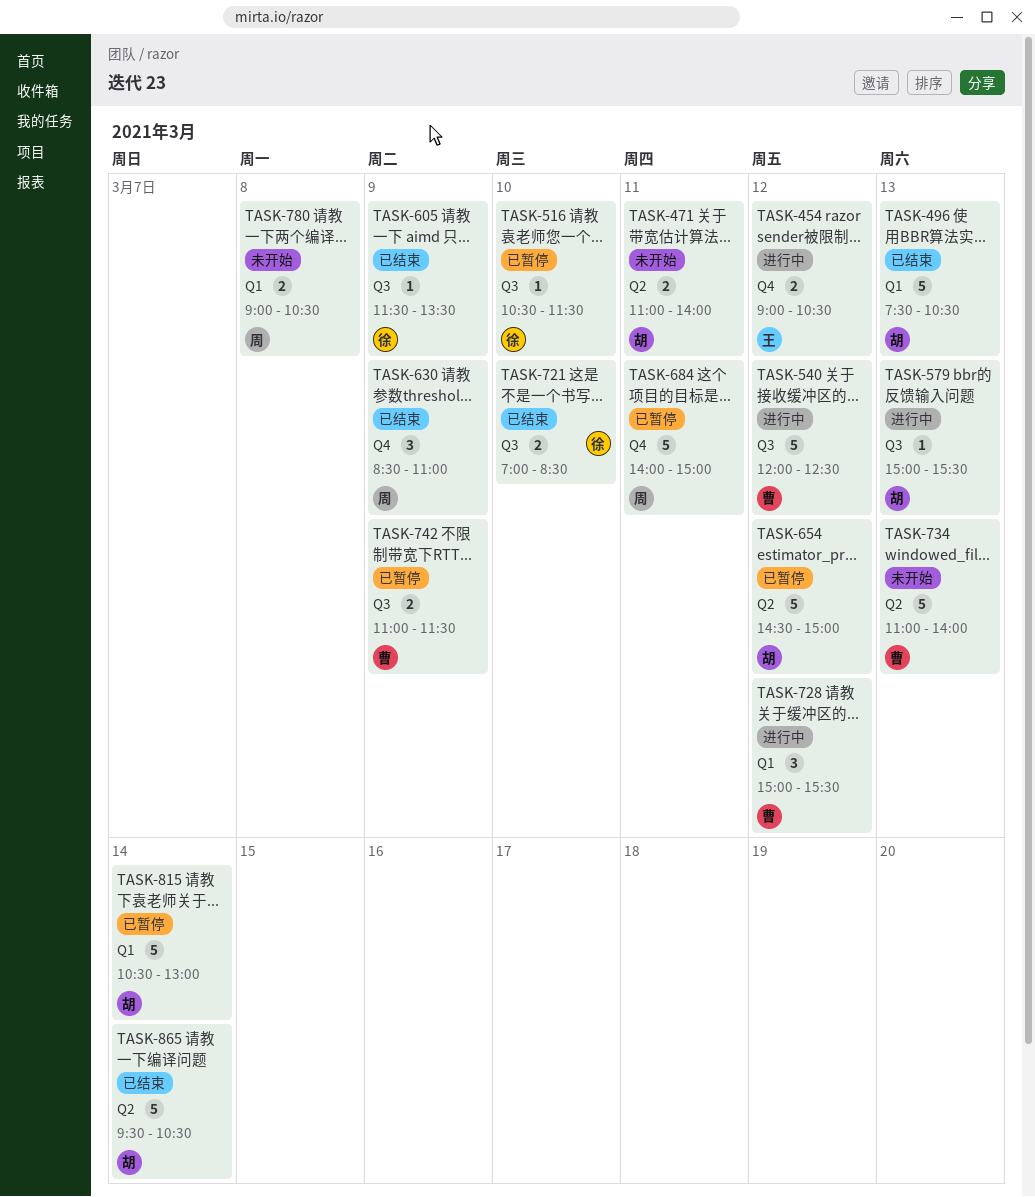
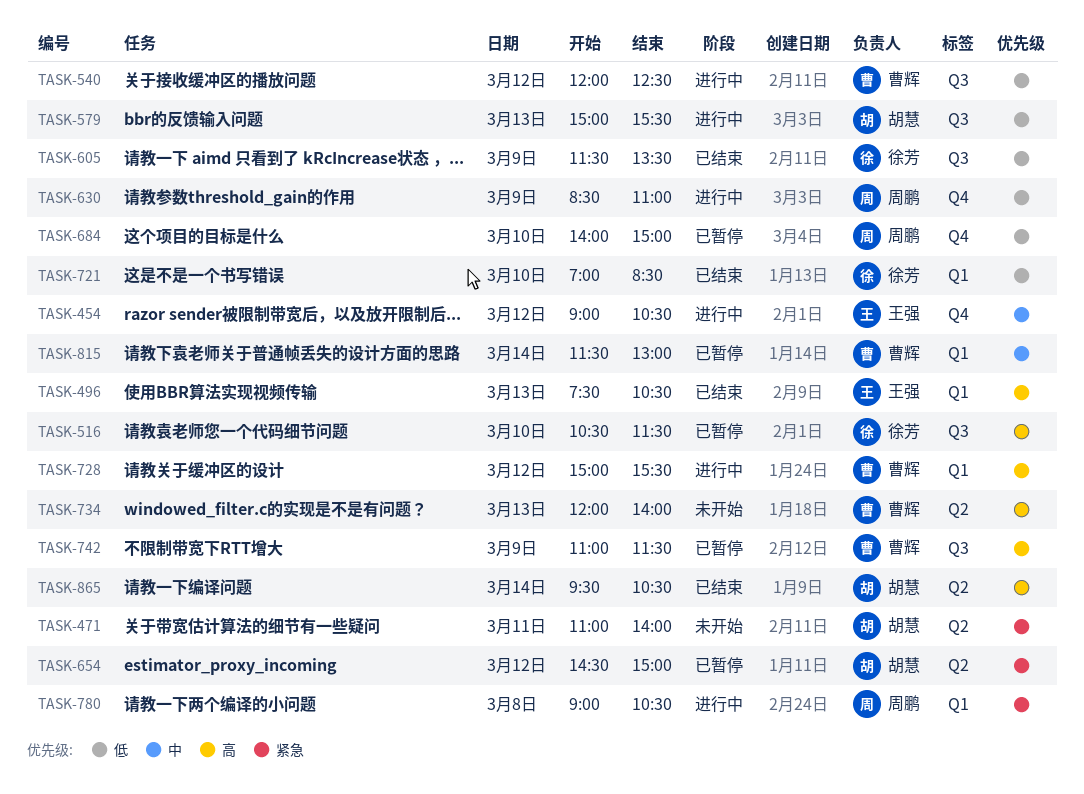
TASK-496, owner: 胡慧 -> 王强
TASK-630, status: 已结束 -> 进行中
TASK-684, day: Mar 11 -> Mar 10
TASK-721, label: Q3 -> Q1
TASK-734, begins: 11:00 -> 12:00
TASK-780, status: 未开始 -> 进行中
TASK-815, owner: 胡慧 -> 曹辉
TASK-815, begins: 10:30 -> 11:30

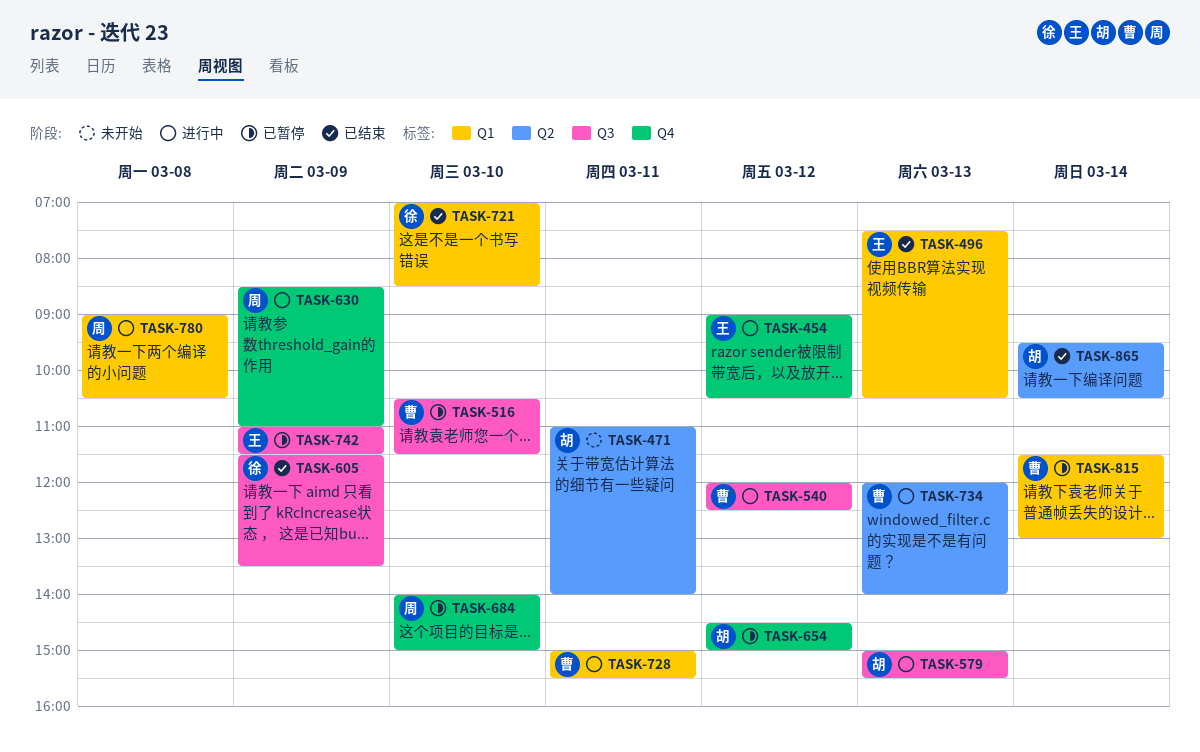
TASK-516, owner: 徐芳 -> 曹辉
TASK-654, label: Q2 -> Q4
TASK-728, day: Mar 12 -> Mar 11
TASK-734, status: 未开始 -> 进行中
TASK-742, owner: 曹辉 -> 王强

